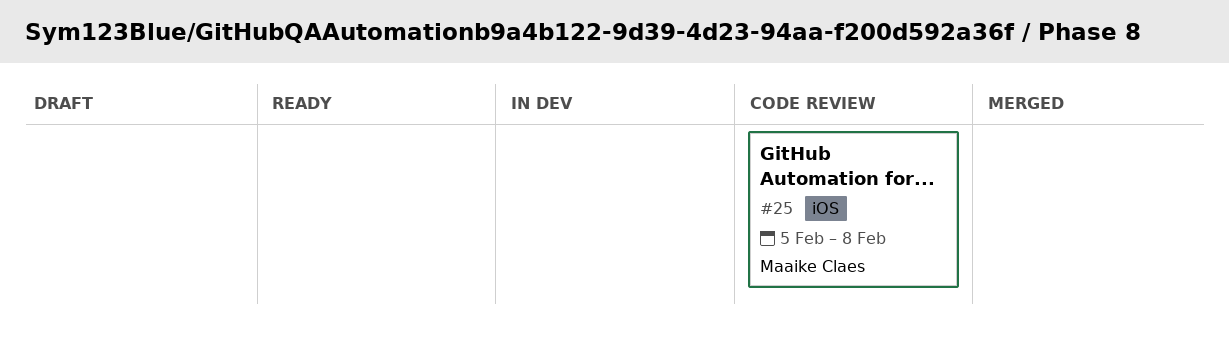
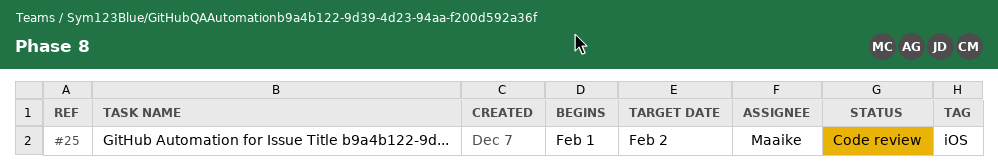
#25, start: Feb 5 -> Feb 1
#25, due: Feb 8 -> Feb 2

